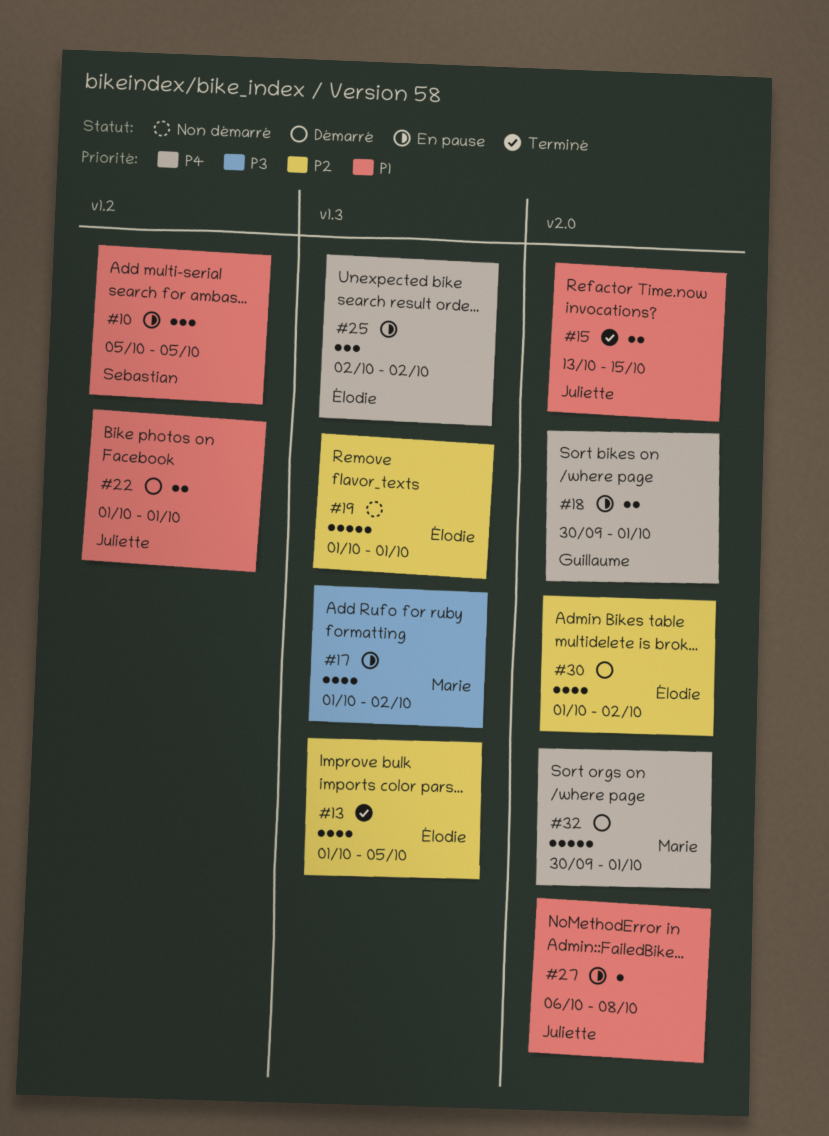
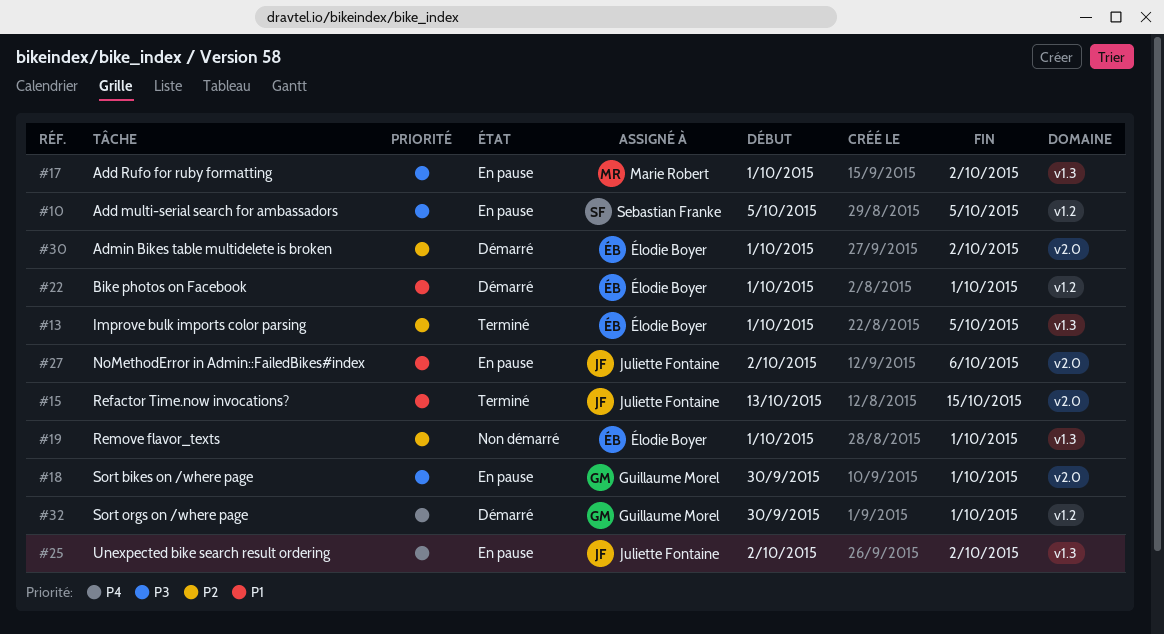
#10, priority: P1 -> P3
#18, priority: P4 -> P3
#22, owner: Juliette Fontaine -> Élodie Boyer
#25, owner: Élodie Boyer -> Juliette Fontaine
#27, start: Oct 6 -> Oct 2
#27, due: Oct 8 -> Oct 6
#32, owner: Marie Robert -> Guillaume Morel
#32, label: v2.0 -> v1.2

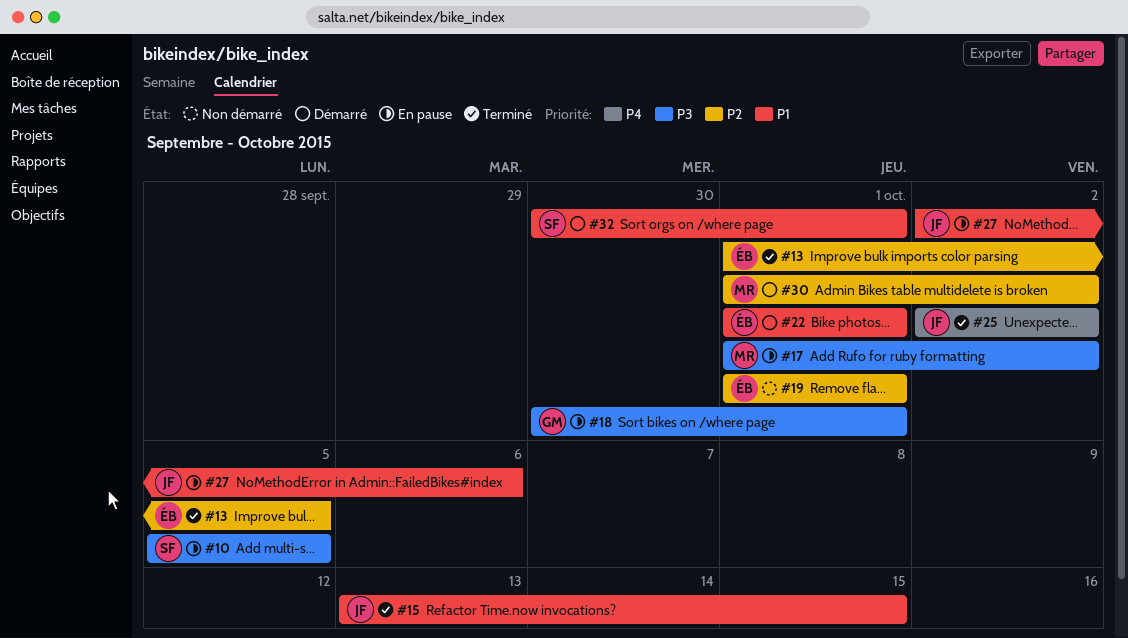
#25, status: En pause -> Terminé
#30, owner: Élodie Boyer -> Marie Robert
#32, owner: Guillaume Morel -> Sebastian Franke
#32, priority: P4 -> P1

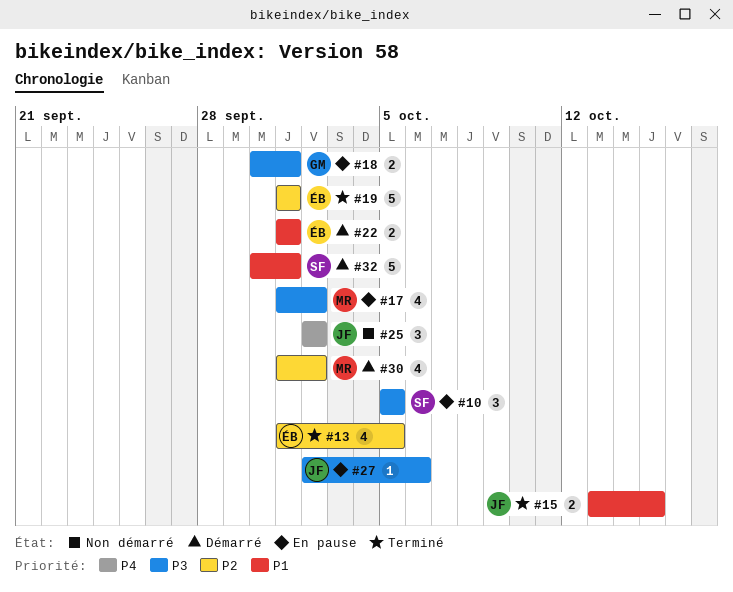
#19, status: Non démarré -> Terminé
#25, status: Terminé -> Non démarré
#27, priority: P1 -> P3

